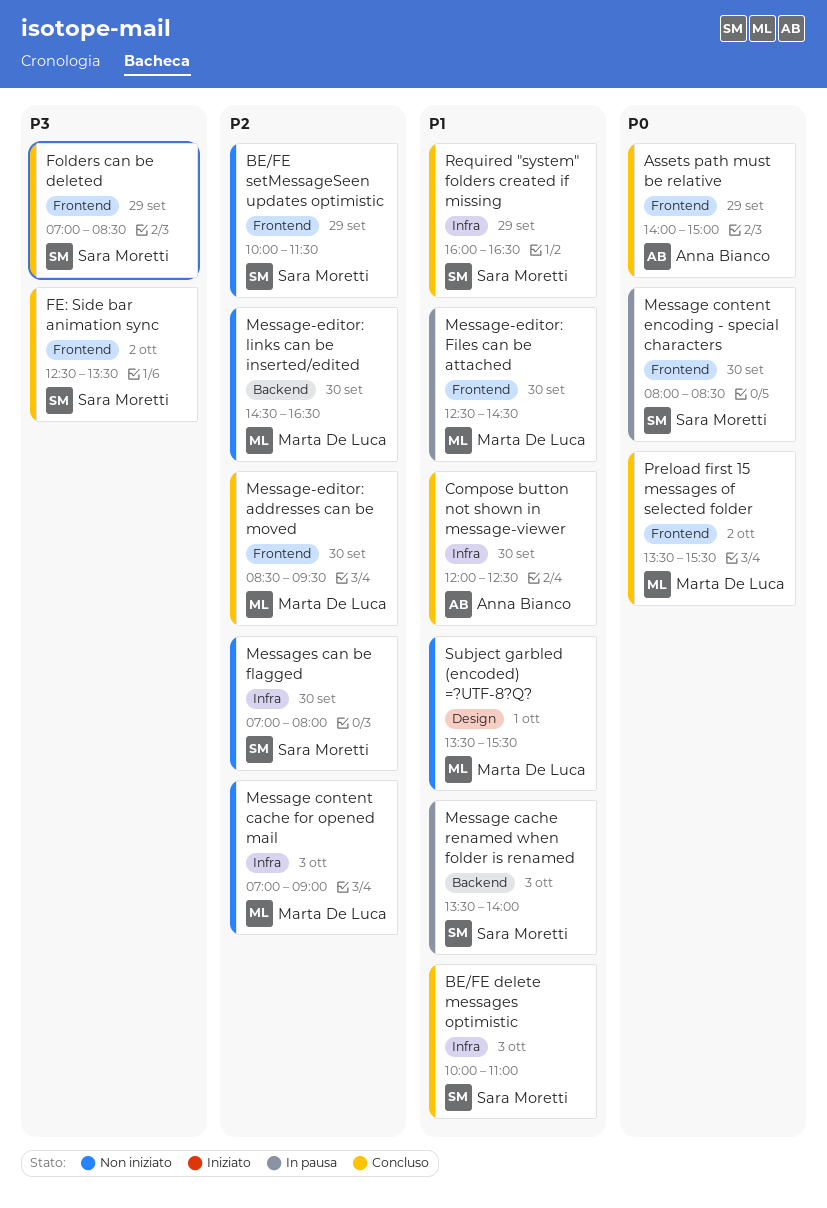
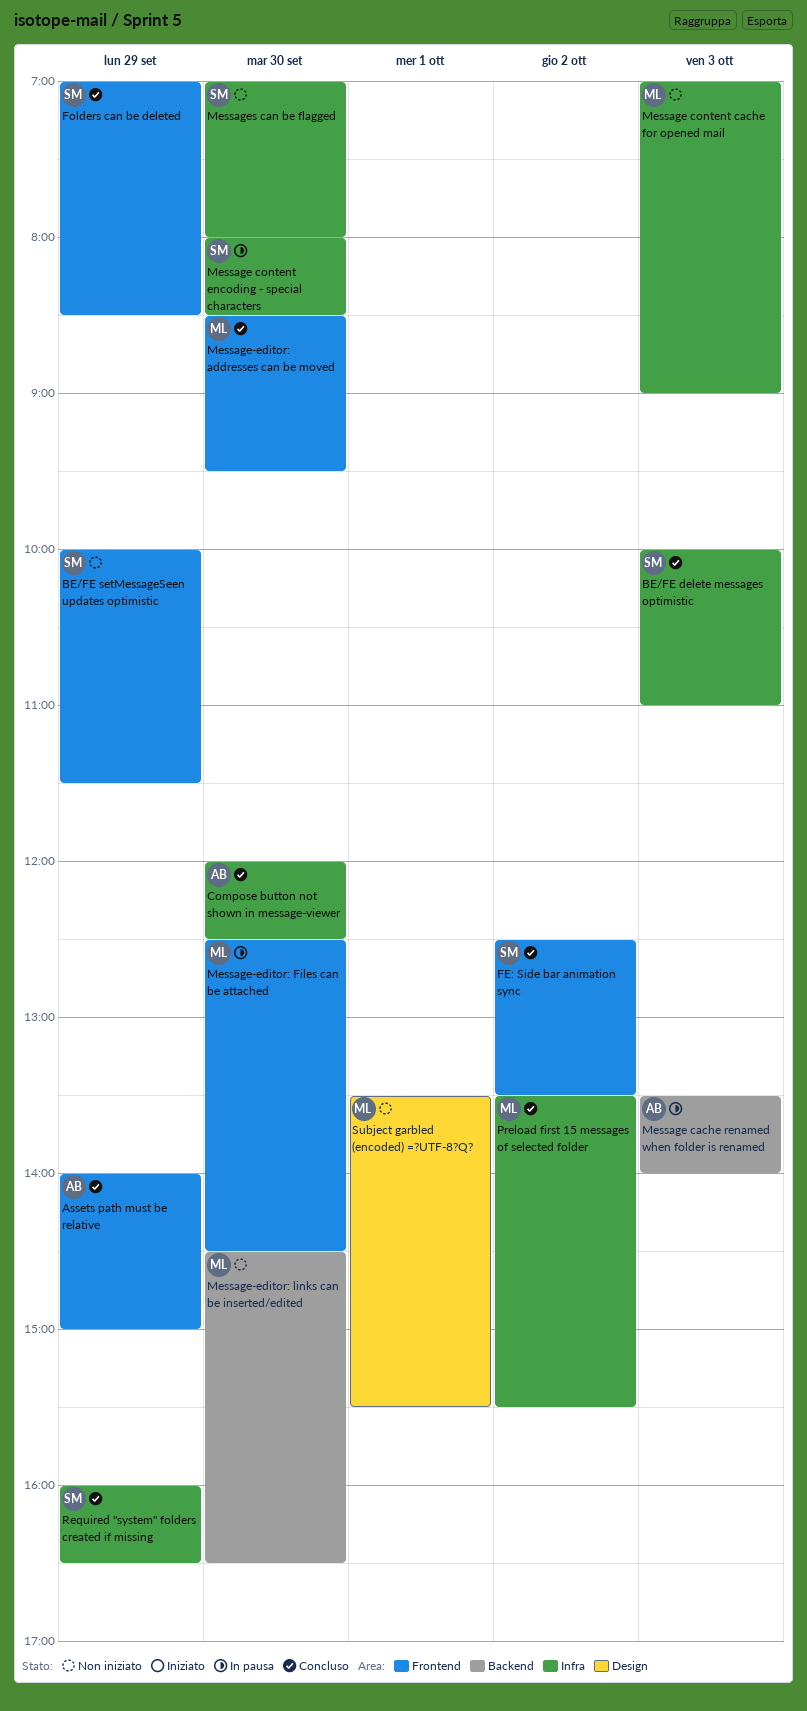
Message cache renamed when folder is renamed, owner: Sara Moretti -> Anna Bianco
Message content encoding - special characters, label: Frontend -> Infra
Preload first 15 messages of selected folder, label: Frontend -> Infra

